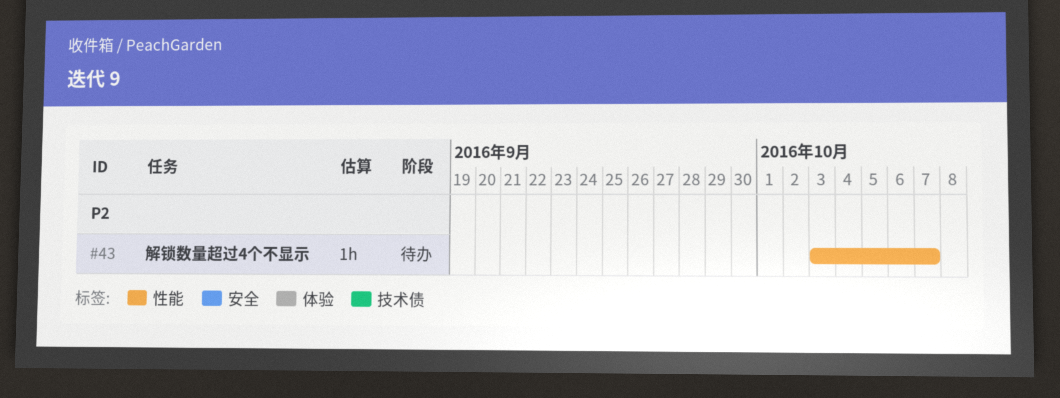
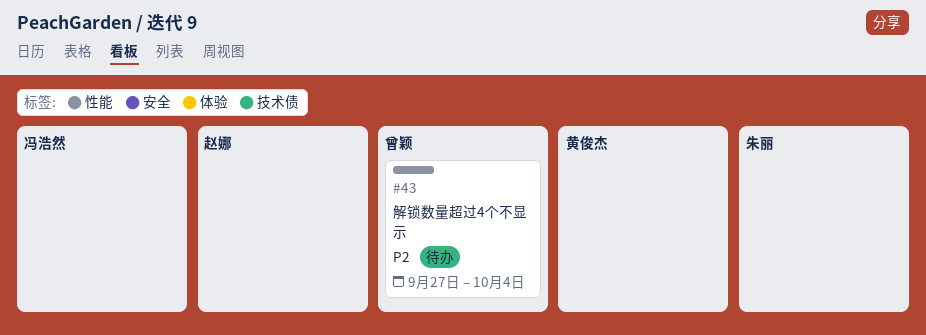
#43, start: Oct 3 -> Sep 27
#43, due: Oct 7 -> Oct 4

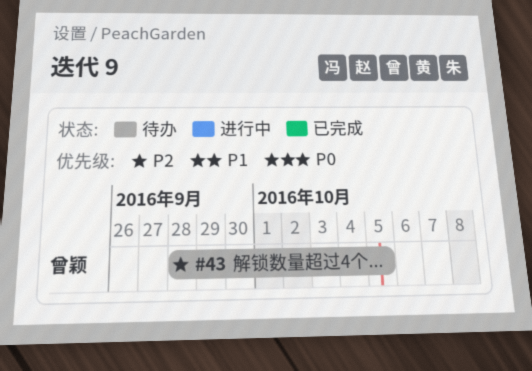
#43, start: Sep 27 -> Sep 28
#43, due: Oct 4 -> Oct 5

